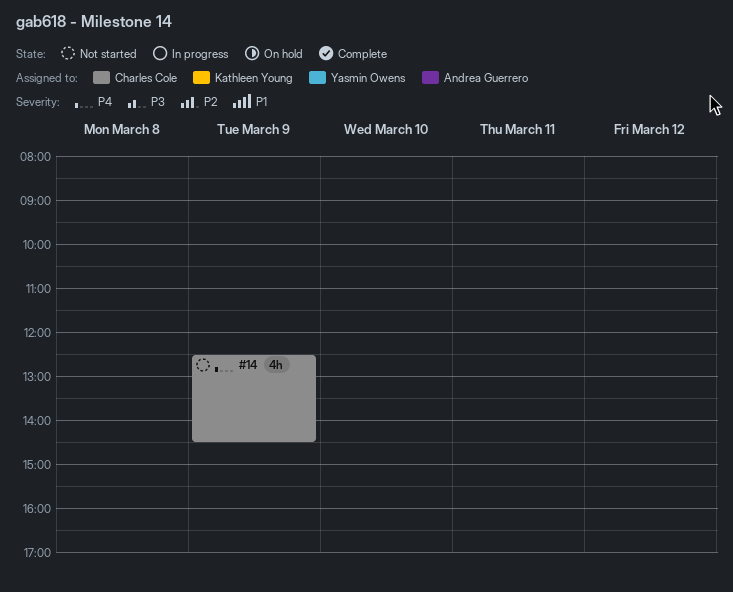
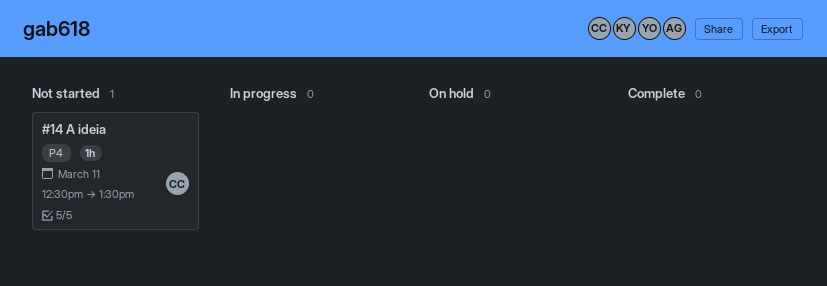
#14, estimate: 4h -> 1h
#14, day: Mar 9 -> Mar 11
#14, ends: 14:30 -> 13:30

